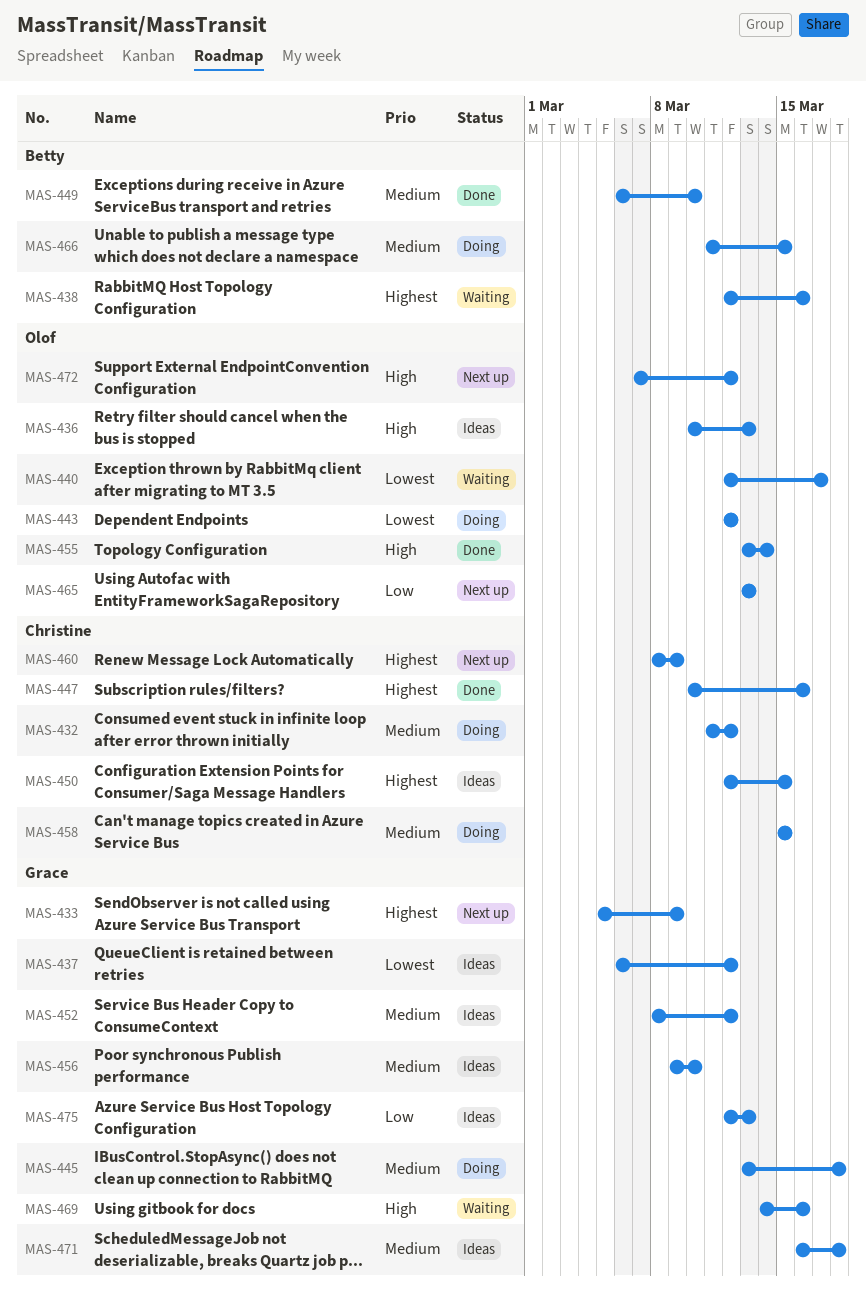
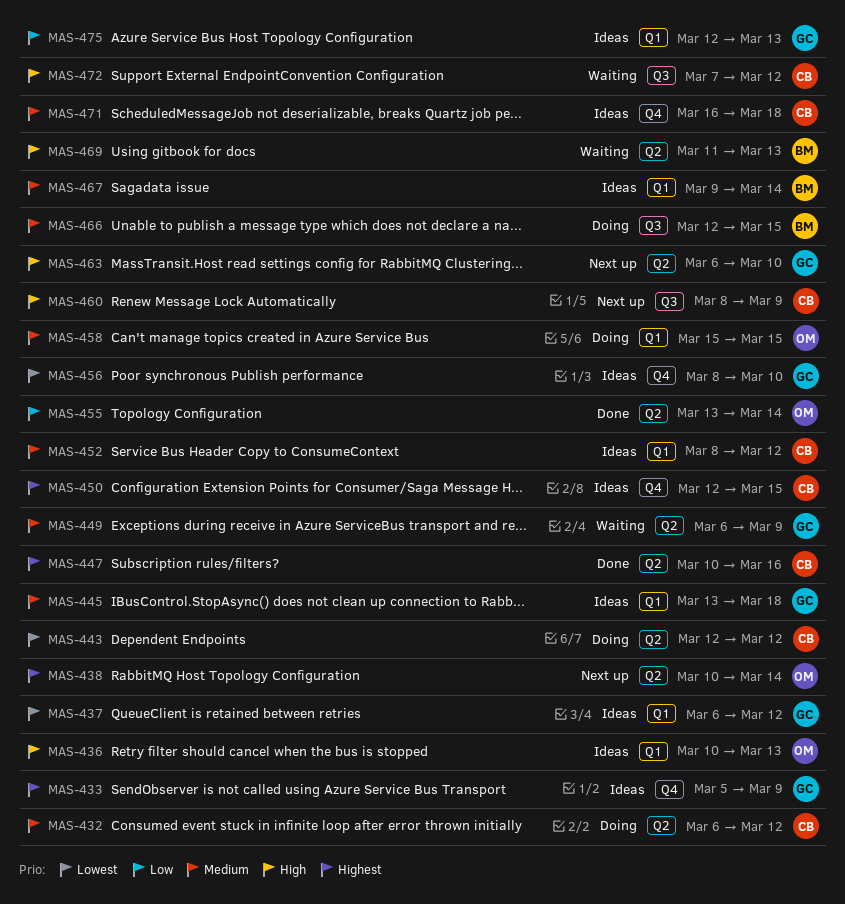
MAS-432, start: Mar 11 -> Mar 6
MAS-433, status: Next up -> Ideas
MAS-438, status: Waiting -> Next up
MAS-438, owner: Betty -> Olof
MAS-438, start: Mar 12 -> Mar 10
MAS-438, due: Mar 16 -> Mar 14
MAS-440: present -> none
MAS-443, owner: Olof -> Christine
MAS-445, status: Doing -> Ideas
MAS-449, status: Done -> Waiting
MAS-449, owner: Betty -> Grace
MAS-449, due: Mar 10 -> Mar 9
MAS-452, owner: Grace -> Christine
MAS-455, priority: High -> Low
MAS-456, priority: Medium -> Lowest
MAS-456, start: Mar 9 -> Mar 8
MAS-458, owner: Christine -> Olof
MAS-460, priority: Highest -> High
MAS-463: none -> present
MAS-465: present -> none
MAS-466, start: Mar 11 -> Mar 12
MAS-467: none -> present
MAS-469, owner: Grace -> Betty
MAS-469, start: Mar 14 -> Mar 11
MAS-469, due: Mar 16 -> Mar 13
MAS-471, owner: Grace -> Christine
MAS-472, status: Next up -> Waiting
MAS-472, owner: Olof -> Christine

